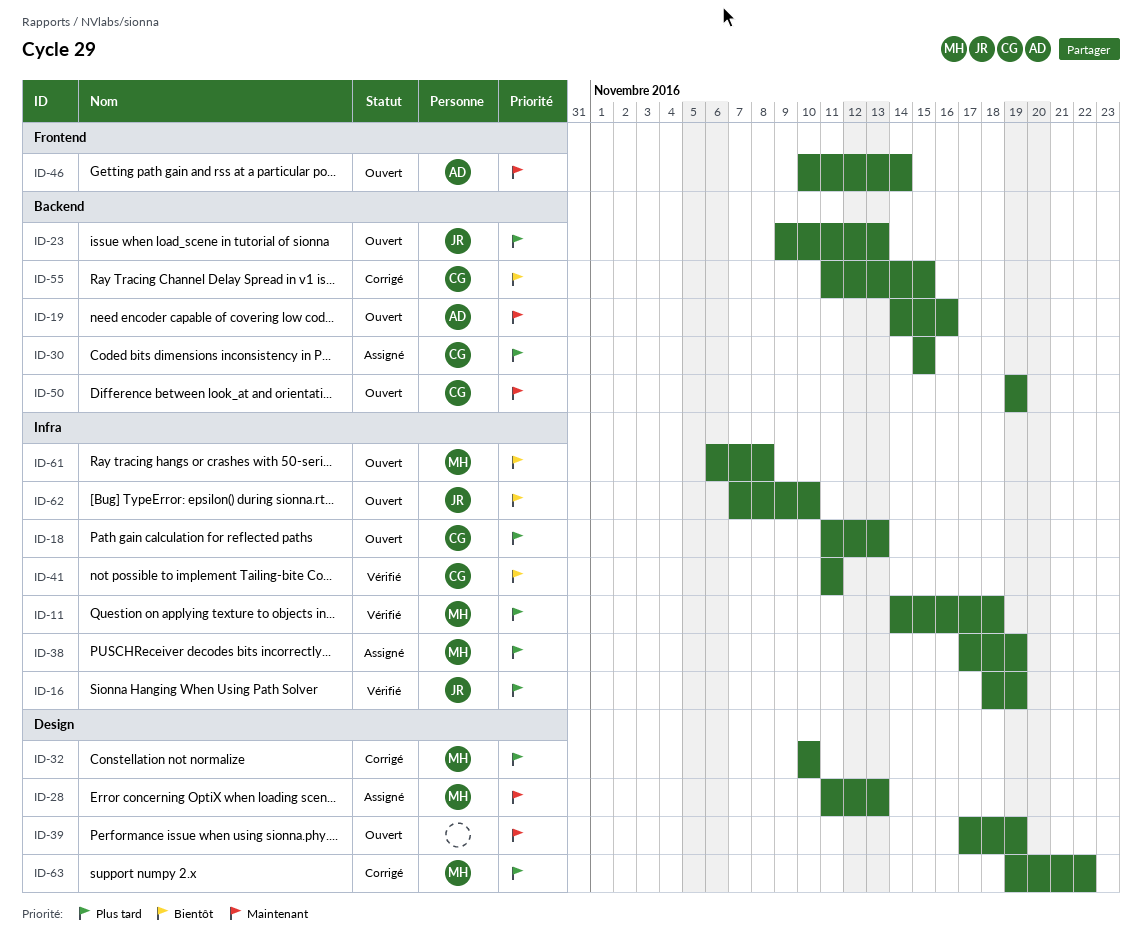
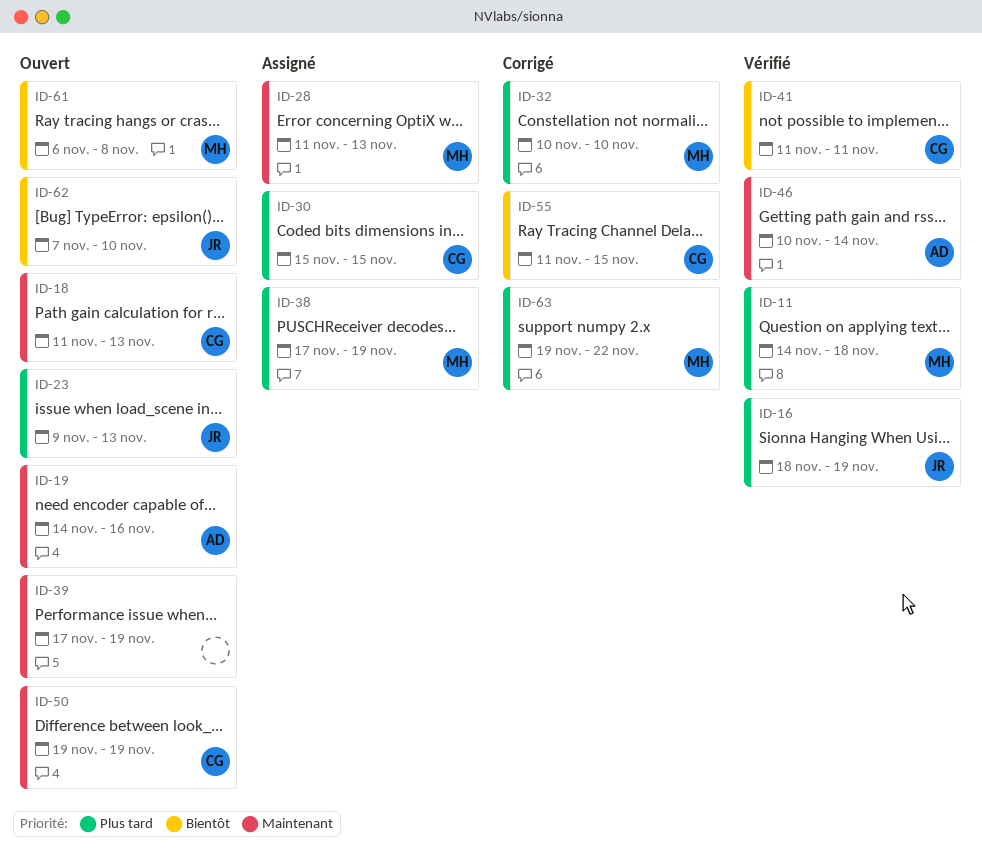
ID-18, priority: Plus tard -> Maintenant
ID-46, status: Ouvert -> Vérifié

